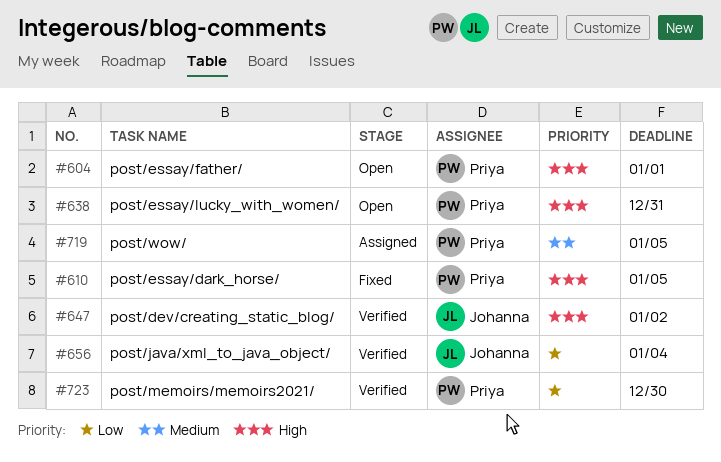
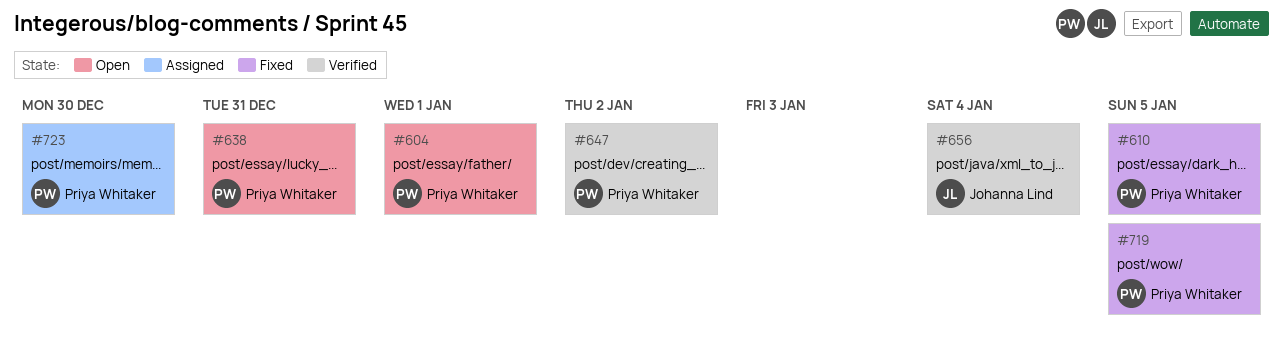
#647, owner: Johanna Lind -> Priya Whitaker
#719, status: Assigned -> Fixed
#723, status: Verified -> Assigned

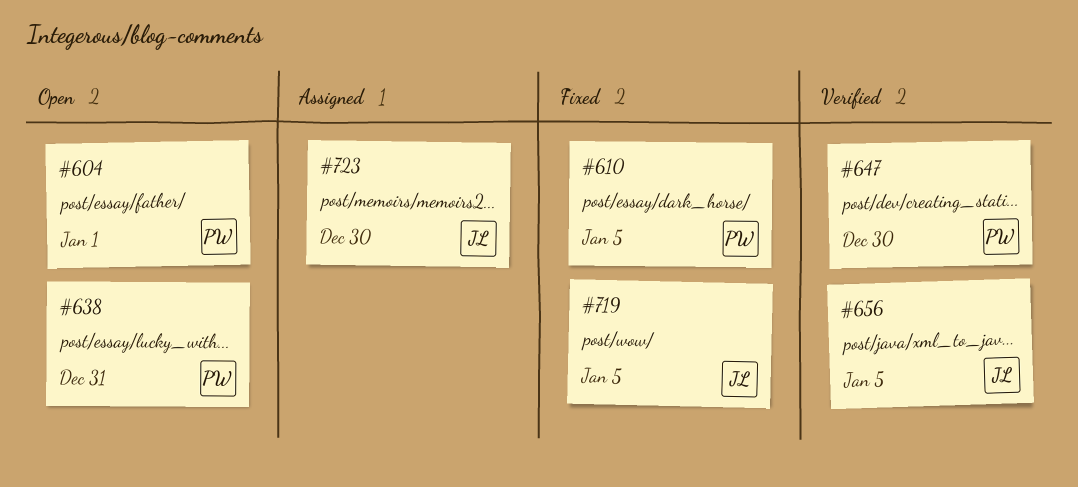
#647, due: Jan 2 -> Dec 30
#656, due: Jan 4 -> Jan 5
#719, owner: Priya Whitaker -> Johanna Lind
#723, owner: Priya Whitaker -> Johanna Lind

